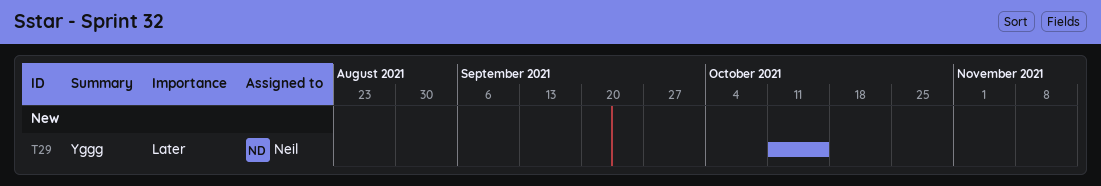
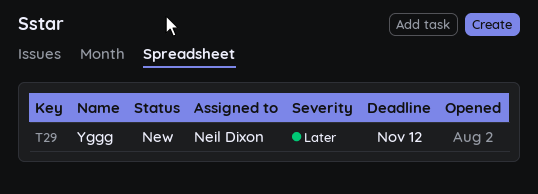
T29, due: Oct 15 -> Nov 12

